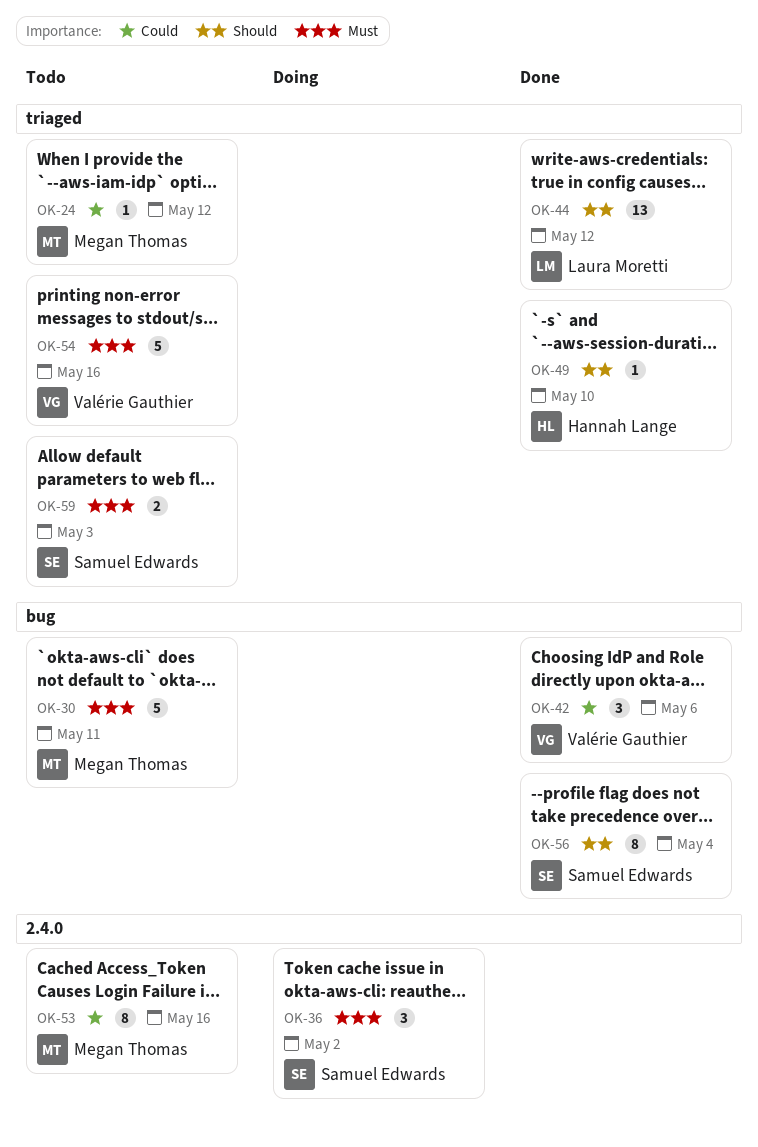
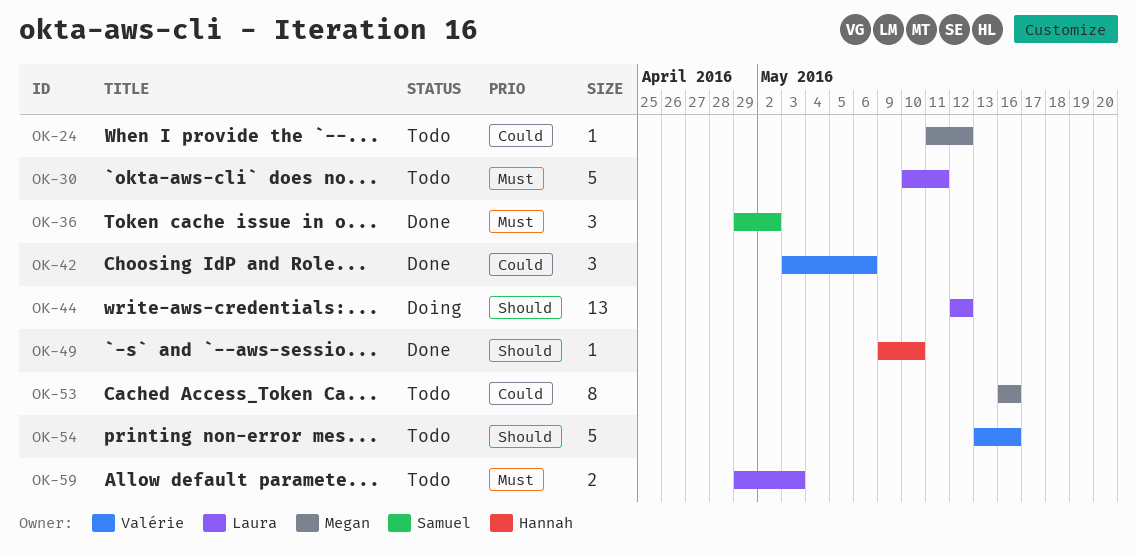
OK-30, owner: Megan Thomas -> Laura Moretti
OK-36, status: Doing -> Done
OK-44, status: Done -> Doing
OK-54, priority: Must -> Should
OK-56: present -> none
OK-59, owner: Samuel Edwards -> Laura Moretti

